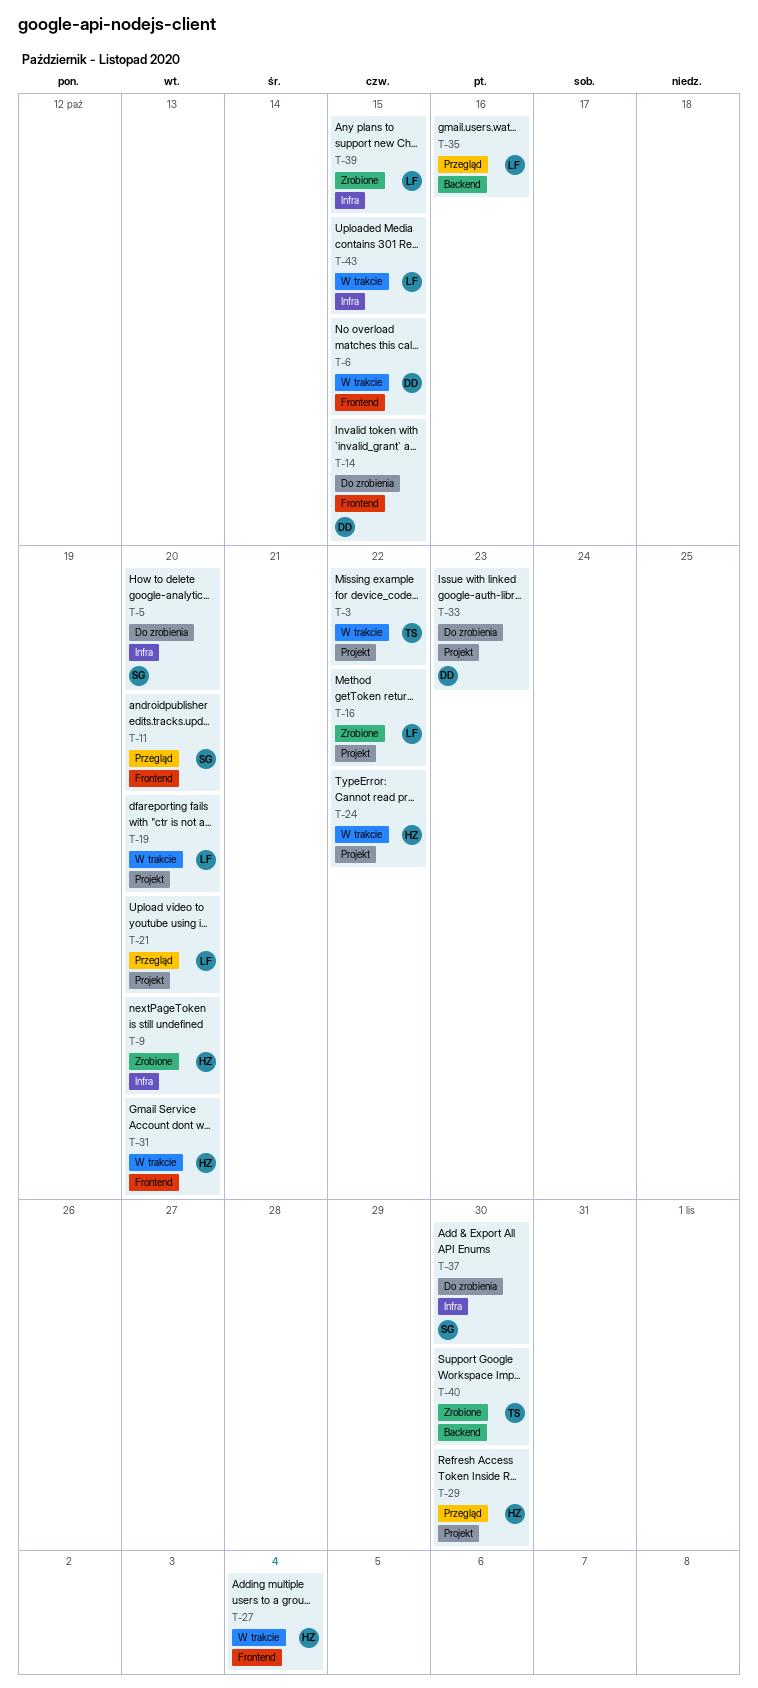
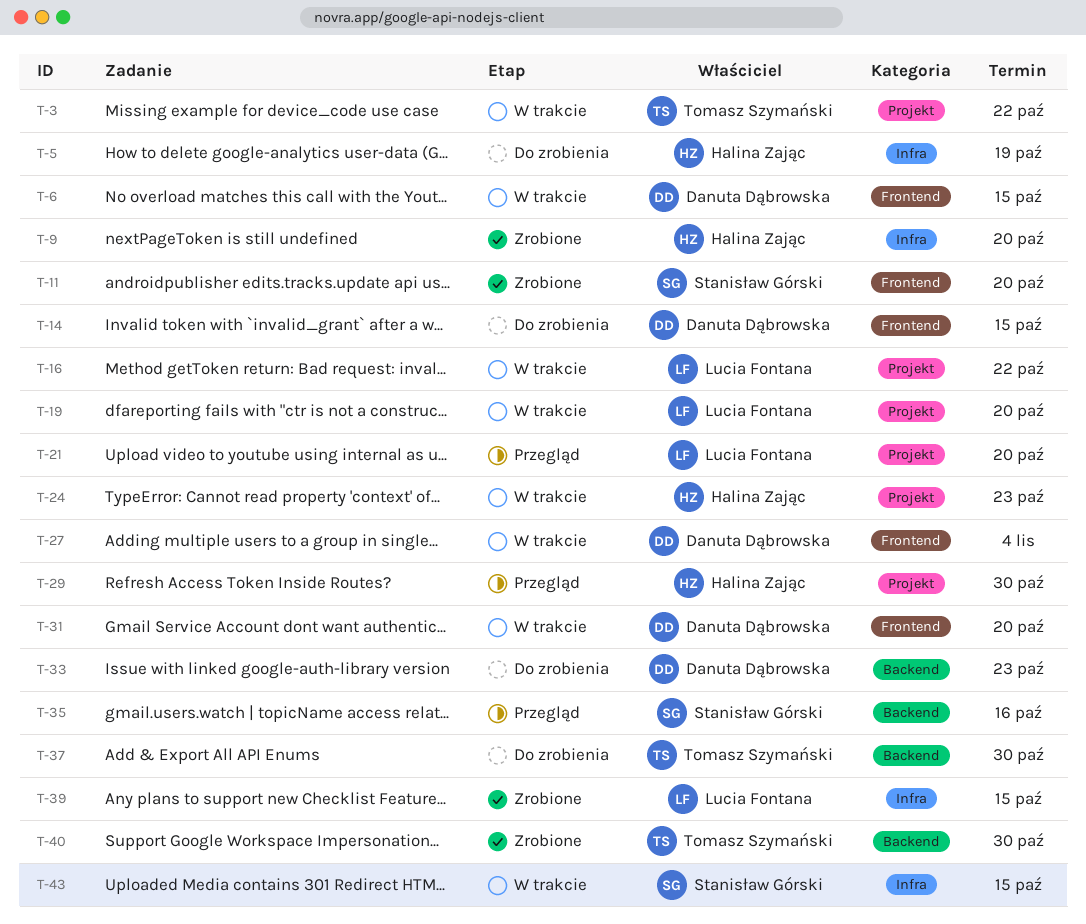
T-5, owner: Stanisław Górski -> Halina Zając
T-5, due: Oct 20 -> Oct 19
T-11, status: Przegląd -> Zrobione
T-16, status: Zrobione -> W trakcie
T-24, due: Oct 22 -> Oct 23
T-27, owner: Halina Zając -> Danuta Dąbrowska
T-31, owner: Halina Zając -> Danuta Dąbrowska
T-33, label: Projekt -> Backend
T-35, owner: Lucia Fontana -> Stanisław Górski
T-37, owner: Stanisław Górski -> Tomasz Szymański
T-37, label: Infra -> Backend
T-43, owner: Lucia Fontana -> Stanisław Górski

